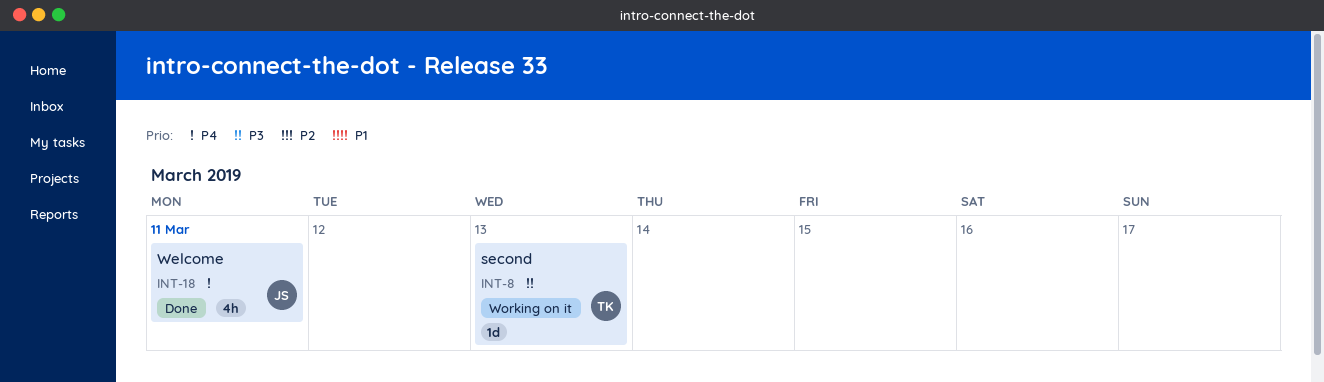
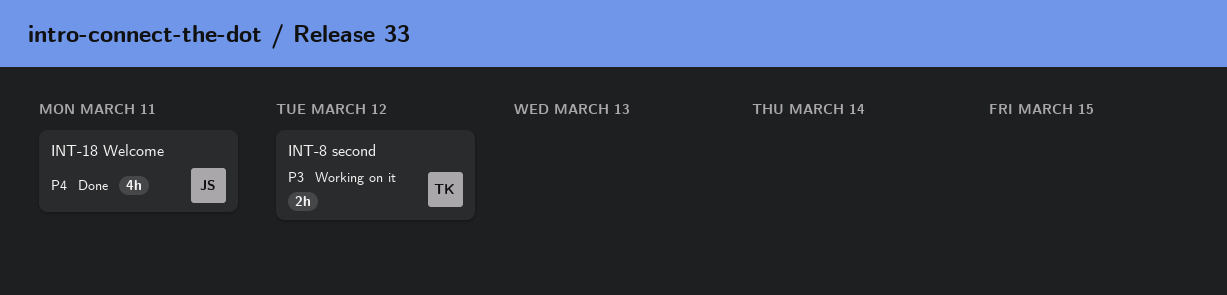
INT-8, estimate: 1d -> 2h
INT-8, due: Mar 13 -> Mar 12

